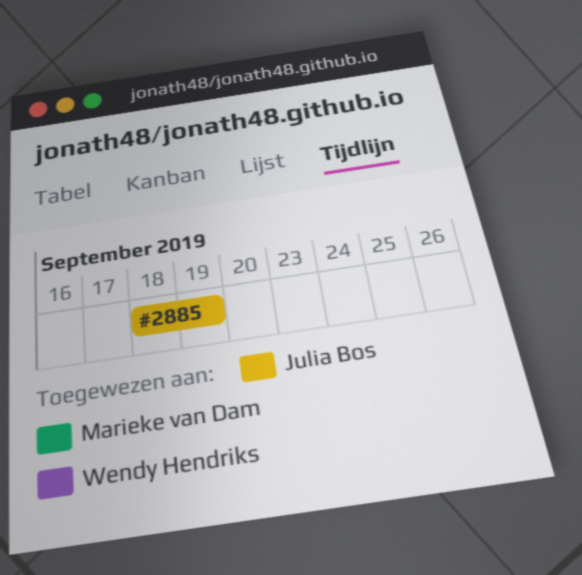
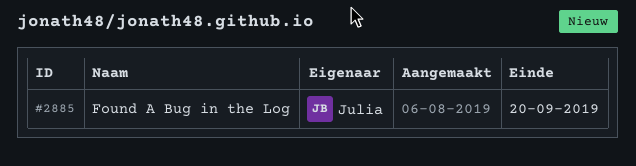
#2885, due: Sep 19 -> Sep 20

